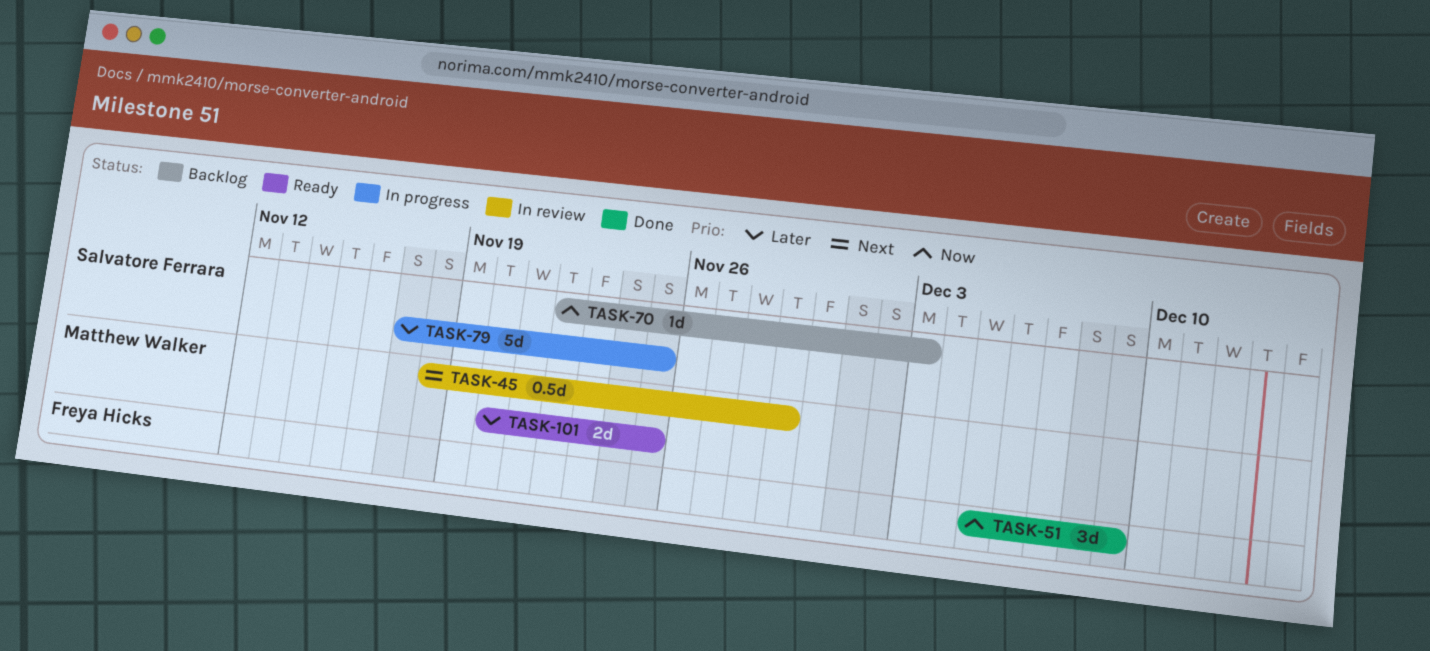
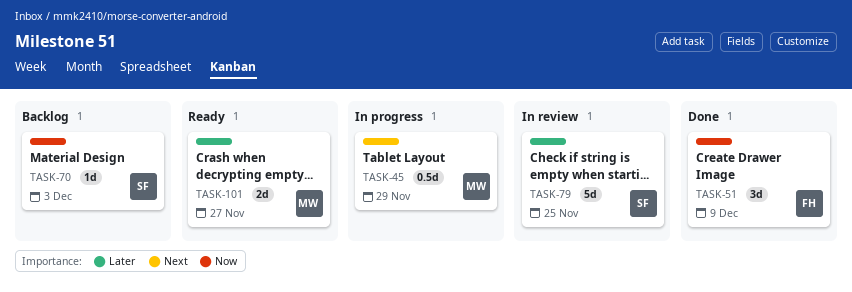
TASK-45, status: In review -> In progress
TASK-79, status: In progress -> In review
TASK-101, due: Nov 25 -> Nov 27

